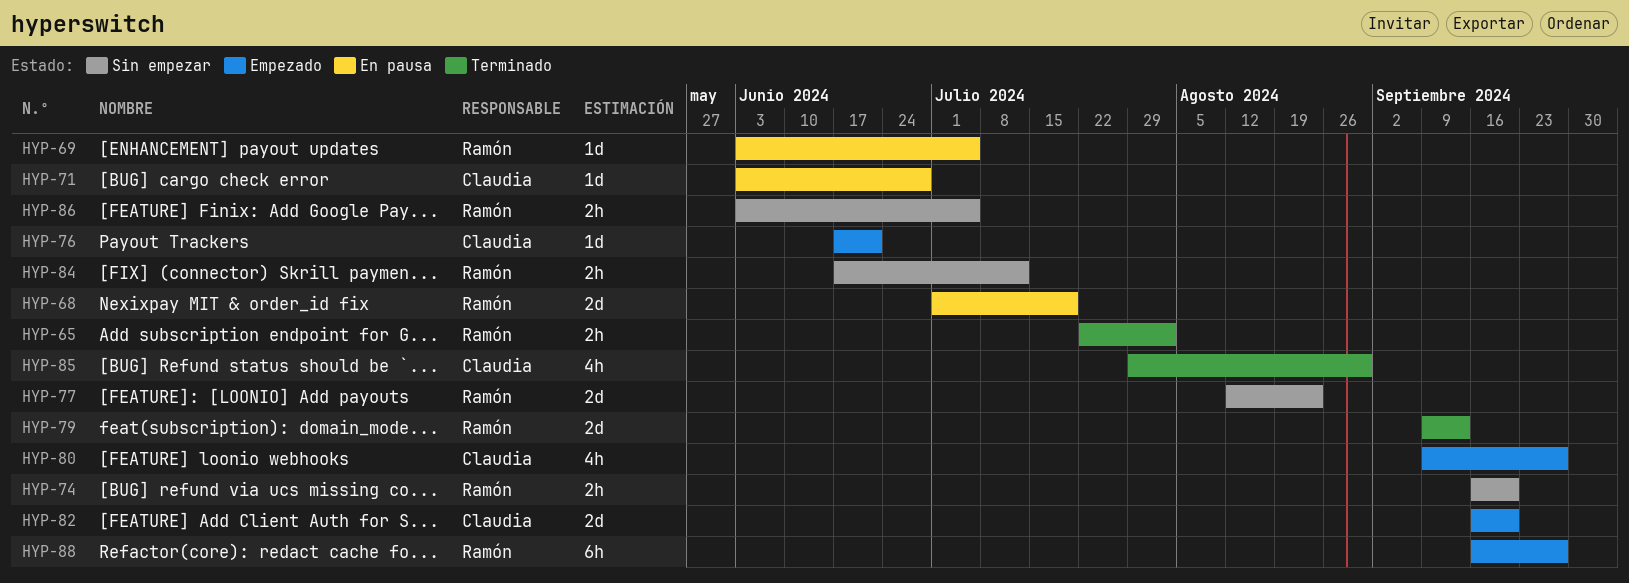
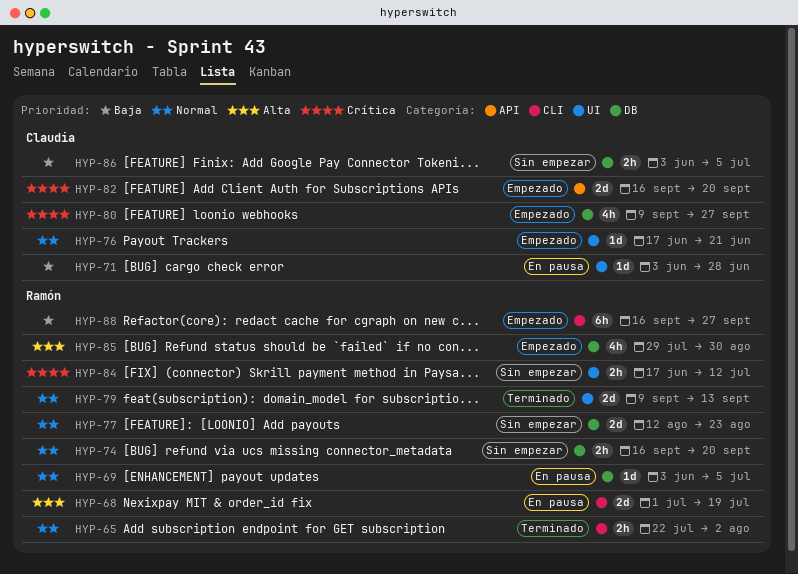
HYP-85, status: Terminado -> Empezado
HYP-85, owner: Claudia -> Ramón
HYP-86, owner: Ramón -> Claudia

